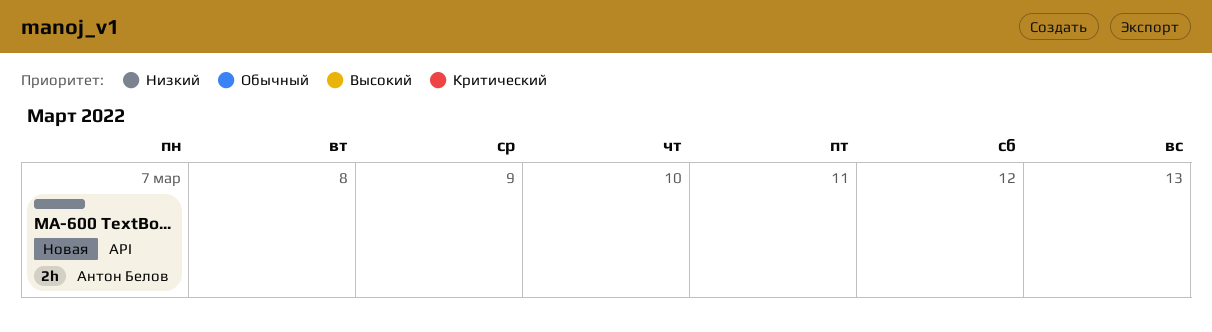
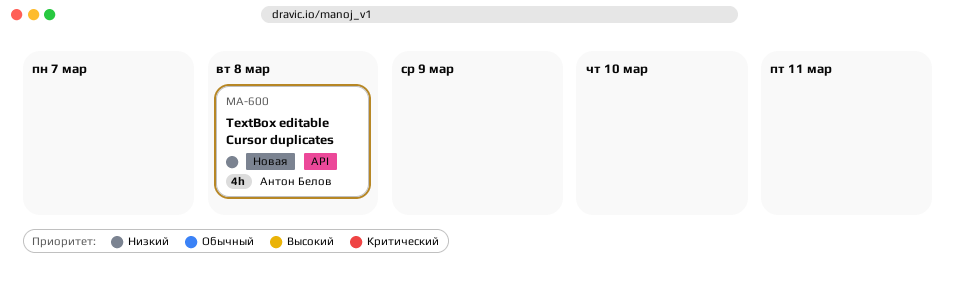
MA-600, estimate: 2h -> 4h
MA-600, due: Mar 7 -> Mar 8

